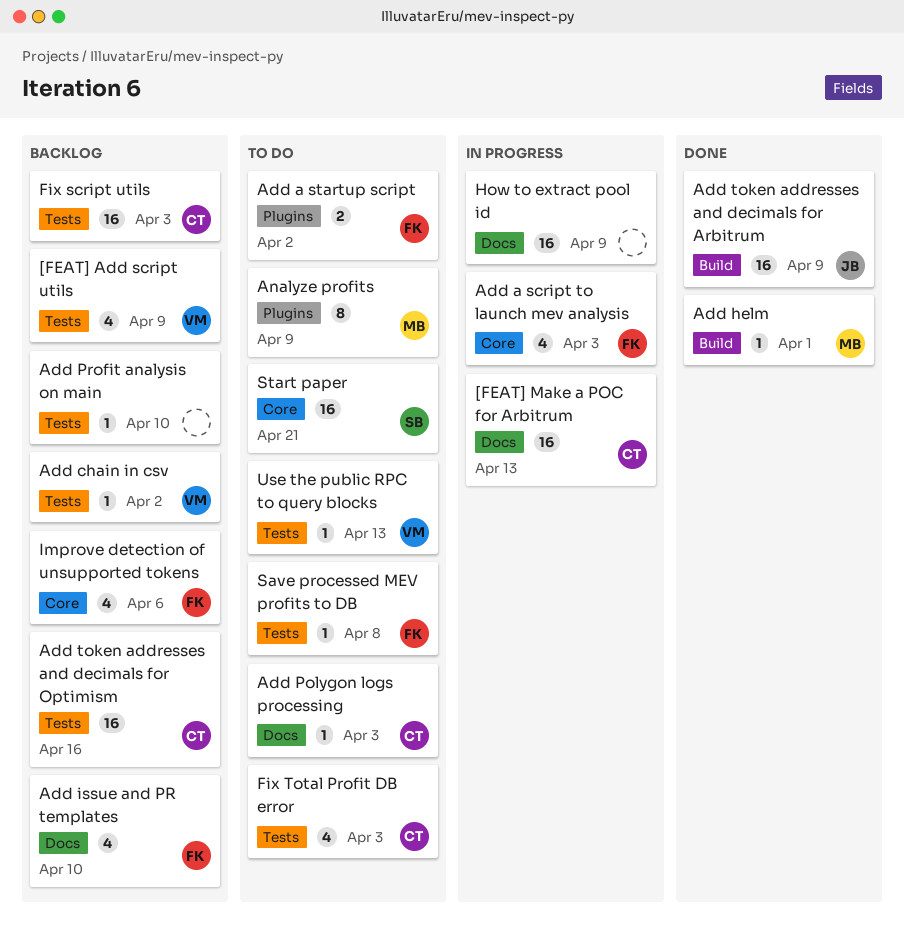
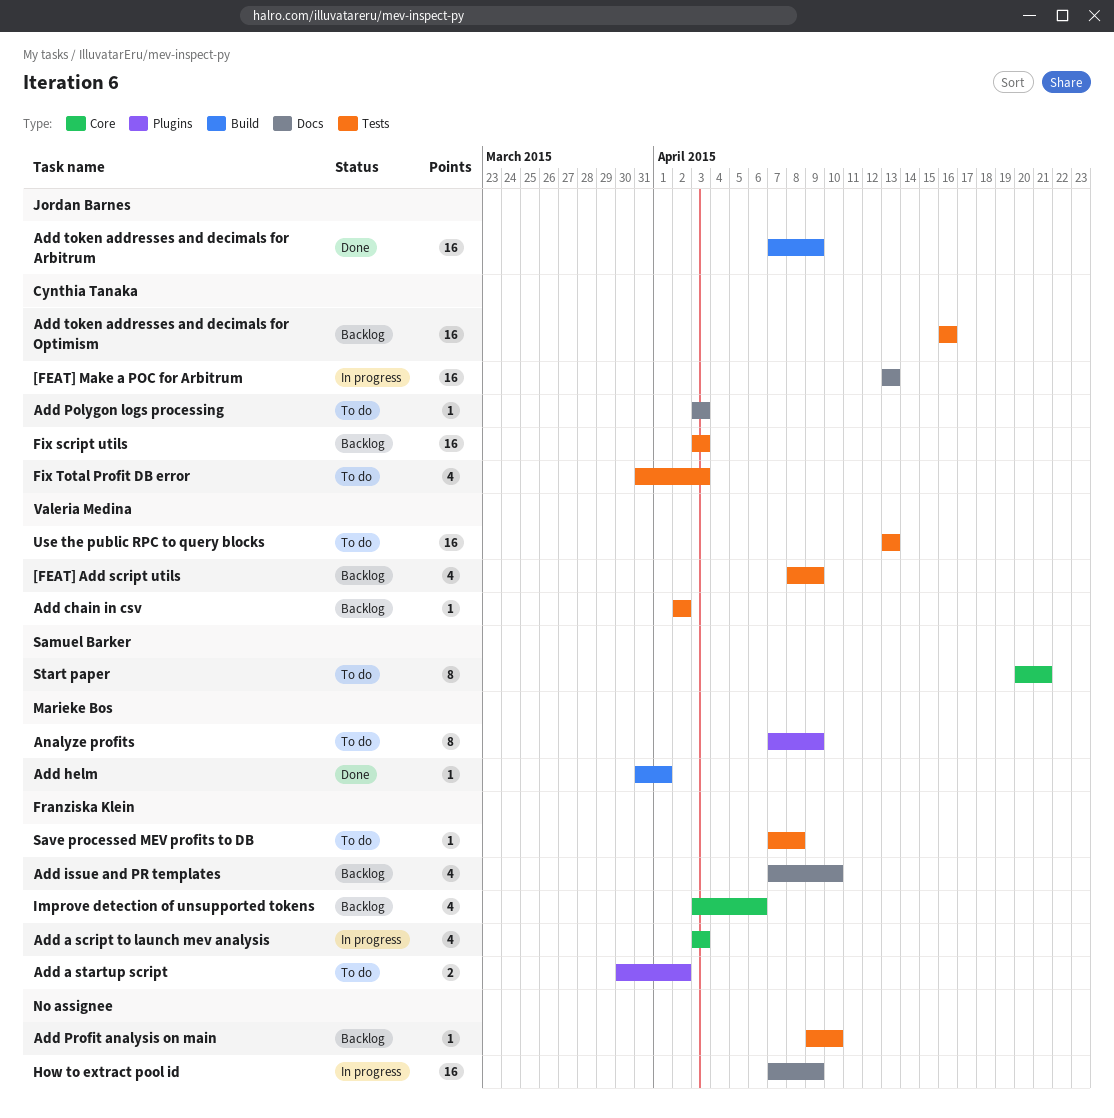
Start paper, estimate: 16 -> 8
Use the public RPC to query blocks, estimate: 1 -> 16

